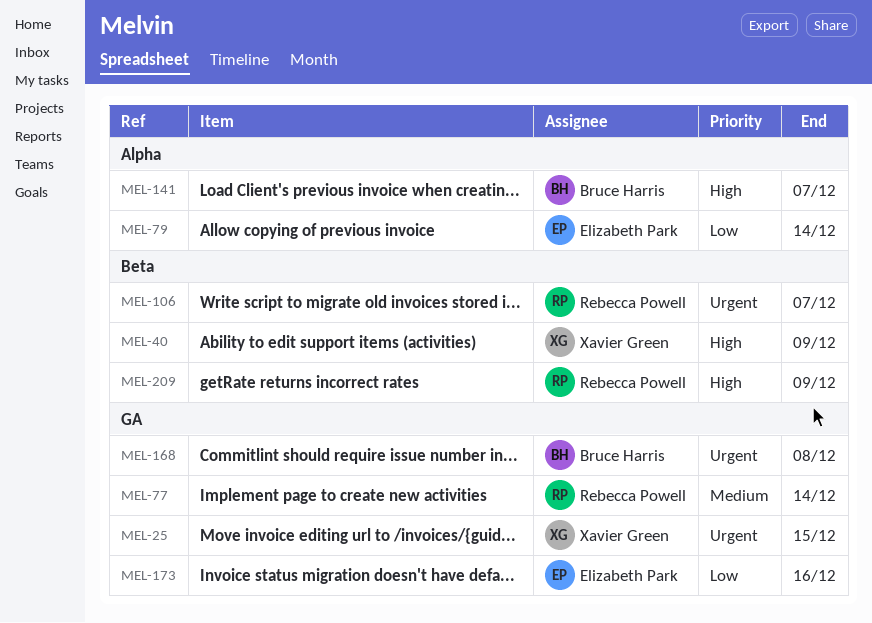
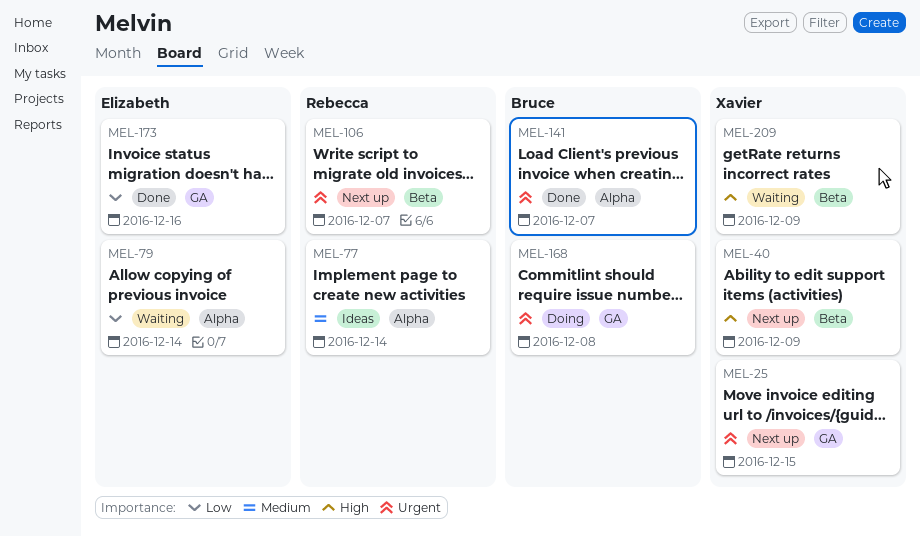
MEL-77, label: GA -> Alpha
MEL-141, priority: High -> Urgent
MEL-209, owner: Rebecca Powell -> Xavier Green

